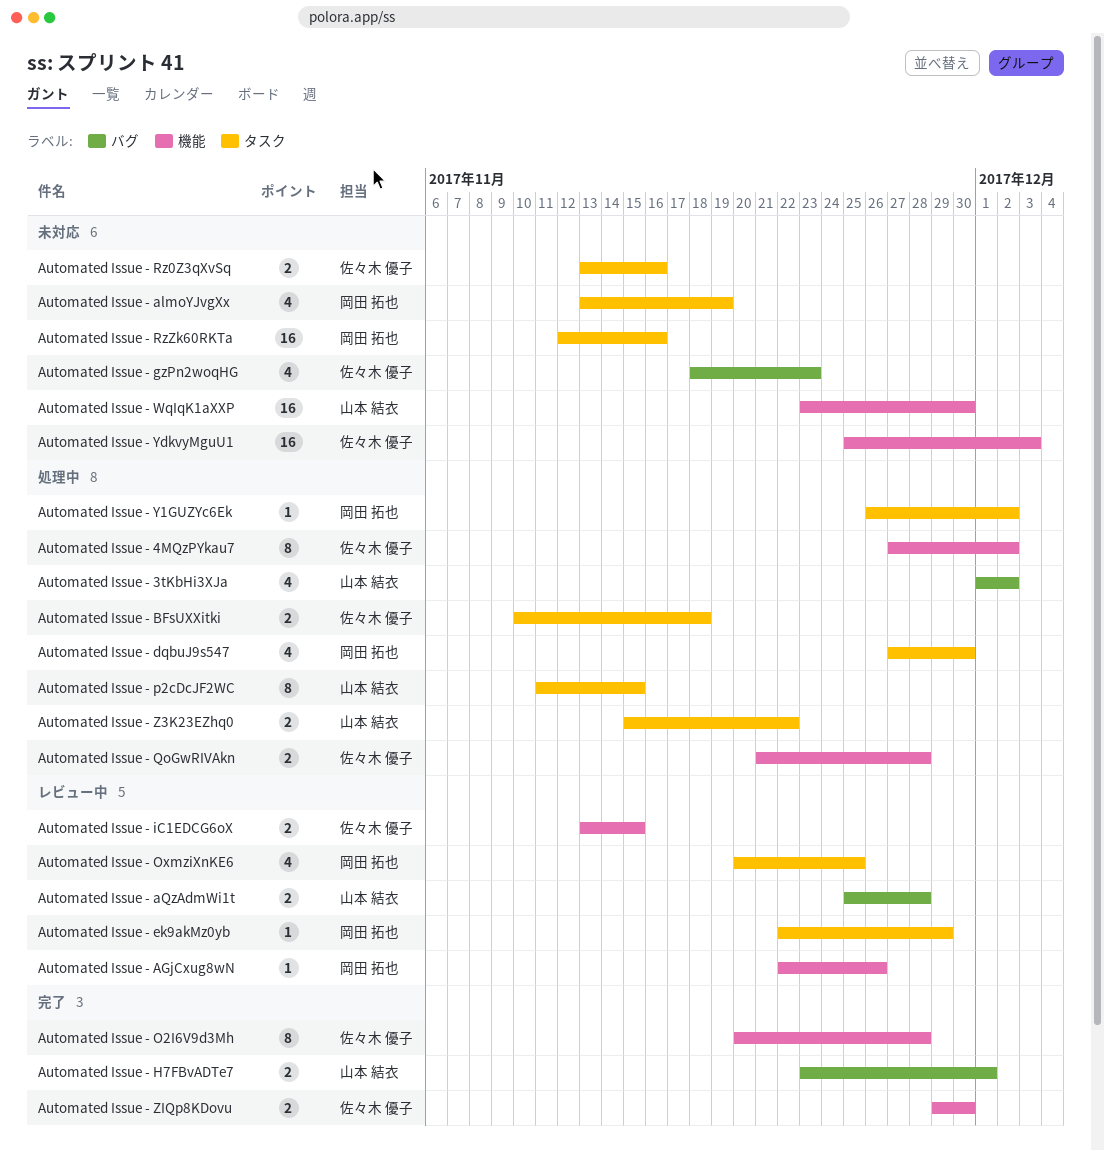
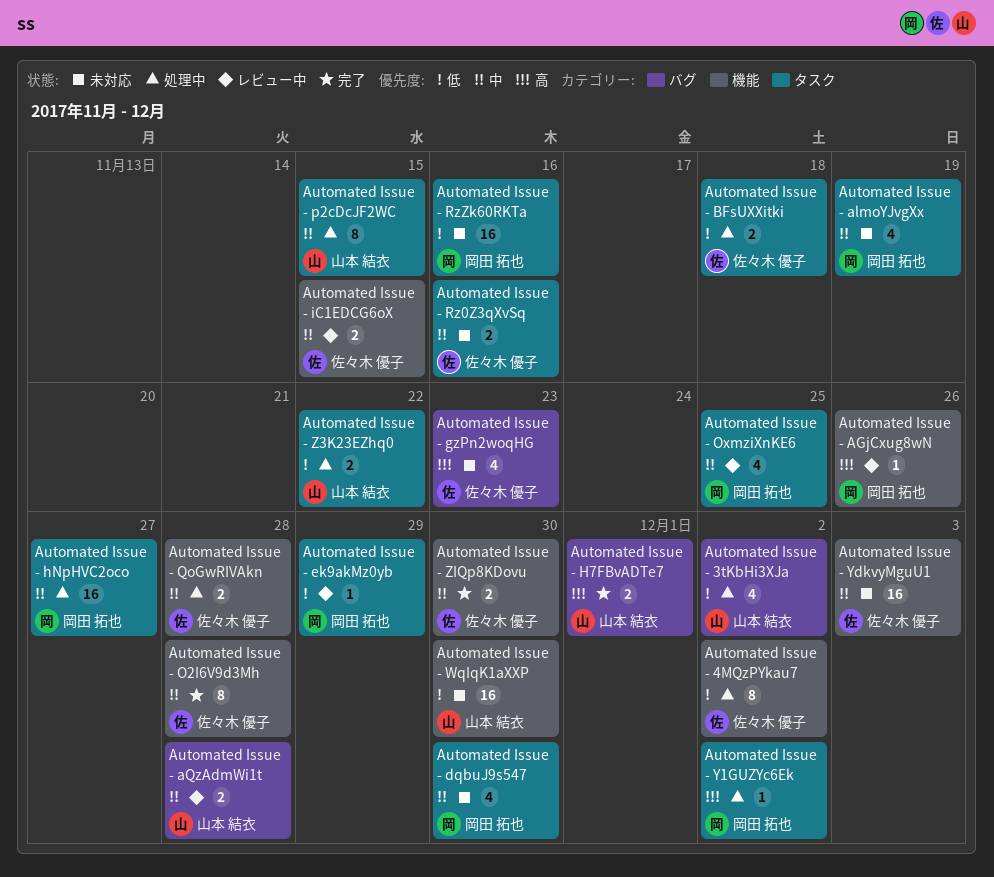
Automated Issue - dqbuJ9s547, status: 処理中 -> 未対応
Automated Issue - hNpHVC2oco: none -> present

